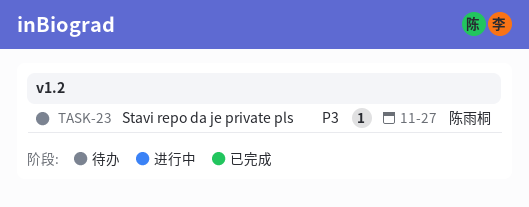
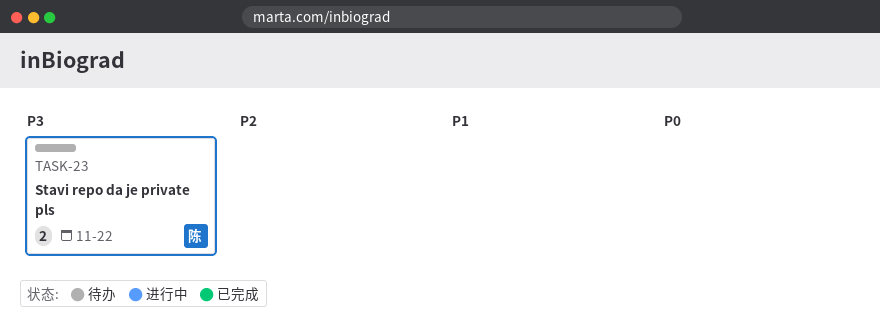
TASK-23, estimate: 1 -> 2
TASK-23, due: Nov 27 -> Nov 22

